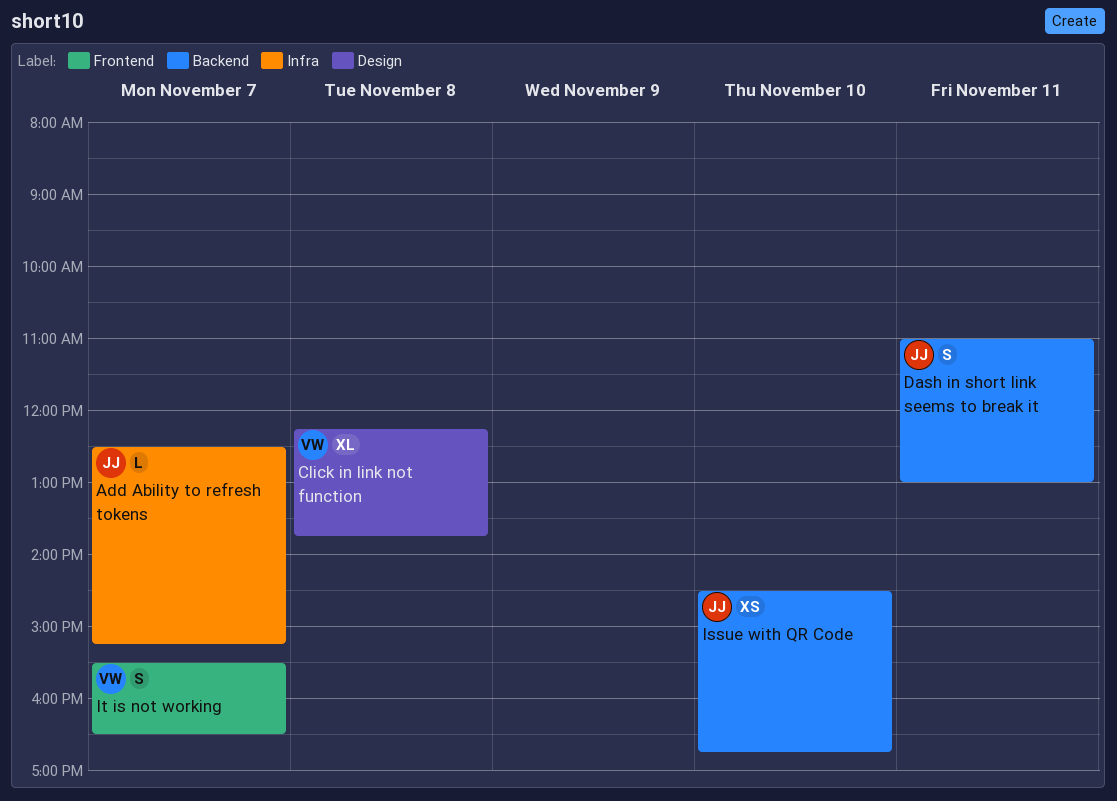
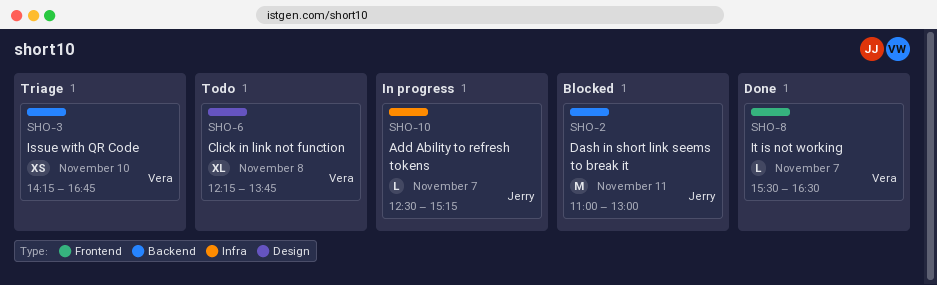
Dash in short link seems to break it, estimate: S -> M
Issue with QR Code, owner: Jerry -> Vera
Issue with QR Code, begins: 14:30 -> 14:15
It is not working, estimate: S -> L

